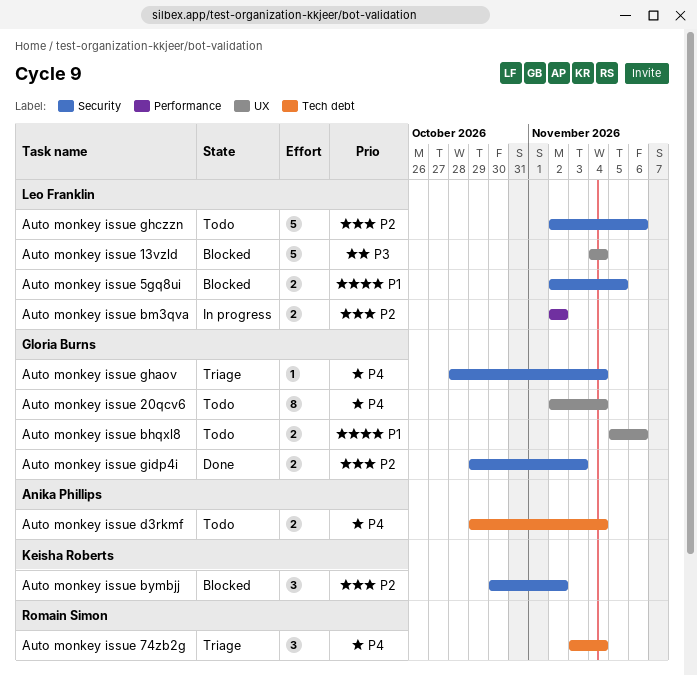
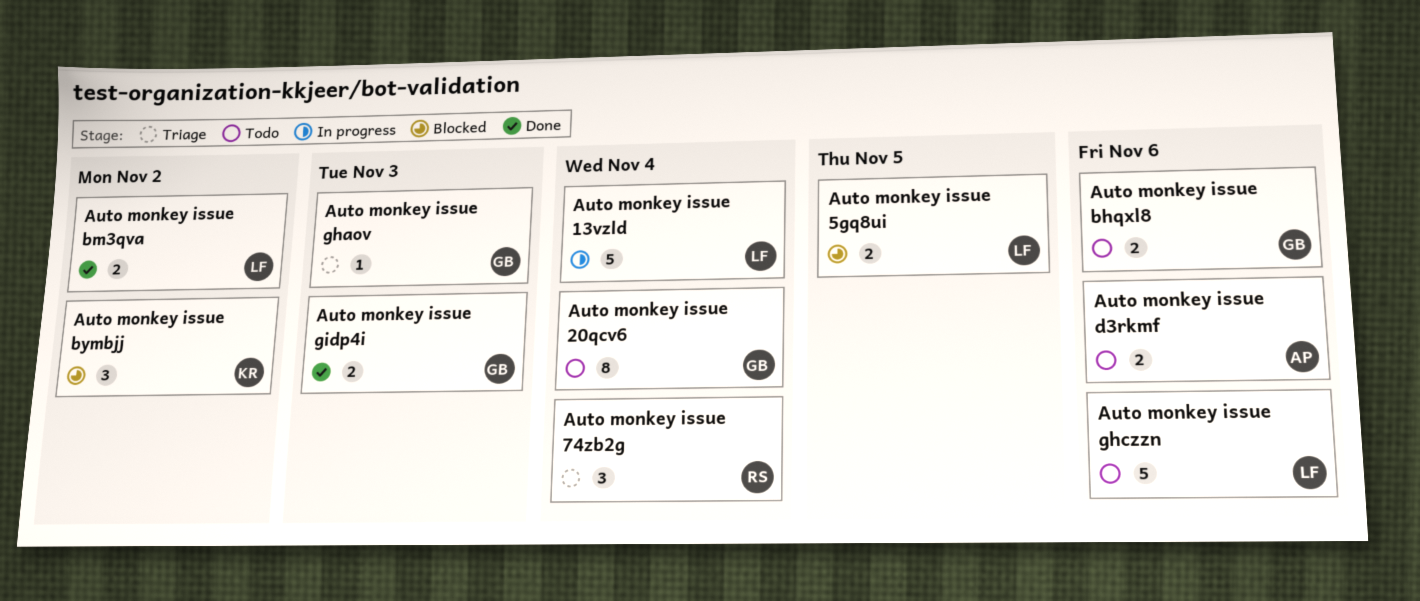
Auto monkey issue 13vzld, status: Blocked -> In progress
Auto monkey issue bm3qva, status: In progress -> Done
Auto monkey issue d3rkmf, due: Nov 4 -> Nov 6
Auto monkey issue ghaov, due: Nov 4 -> Nov 3

